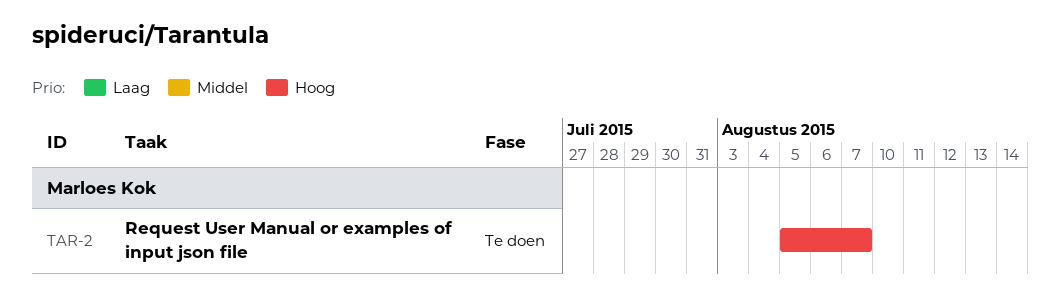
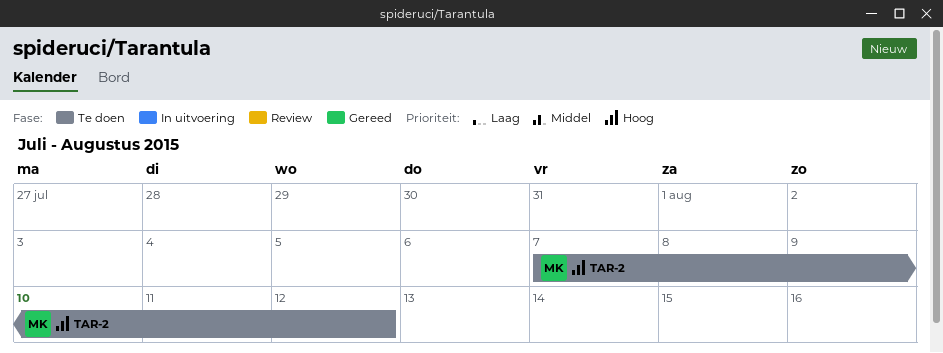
TAR-2, start: Aug 5 -> Aug 7
TAR-2, due: Aug 7 -> Aug 12

